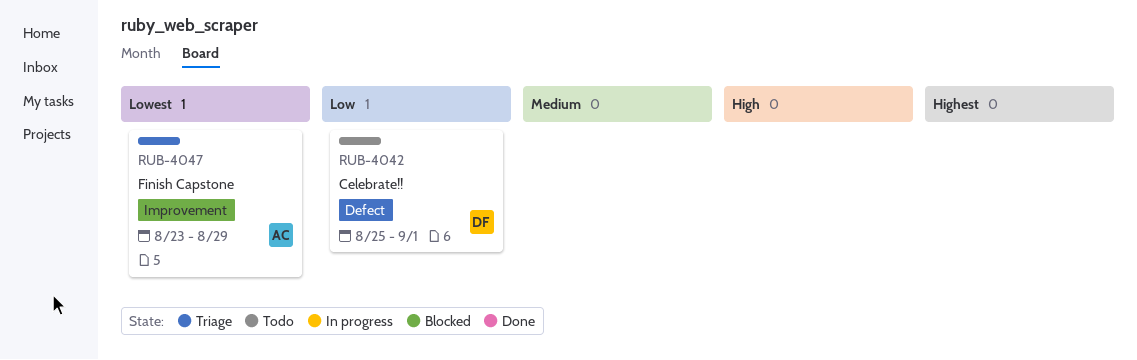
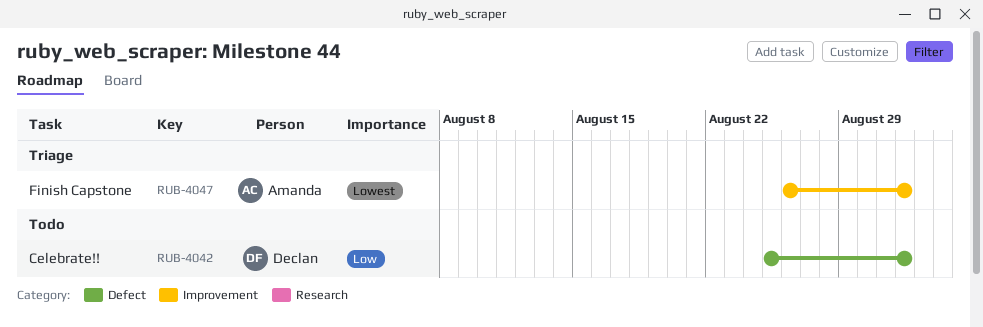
RUB-4047, start: Aug 23 -> Aug 26
RUB-4047, due: Aug 29 -> Sep 1

